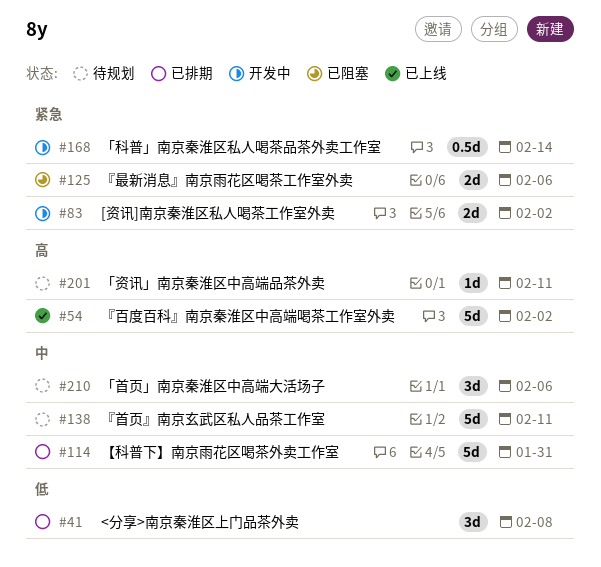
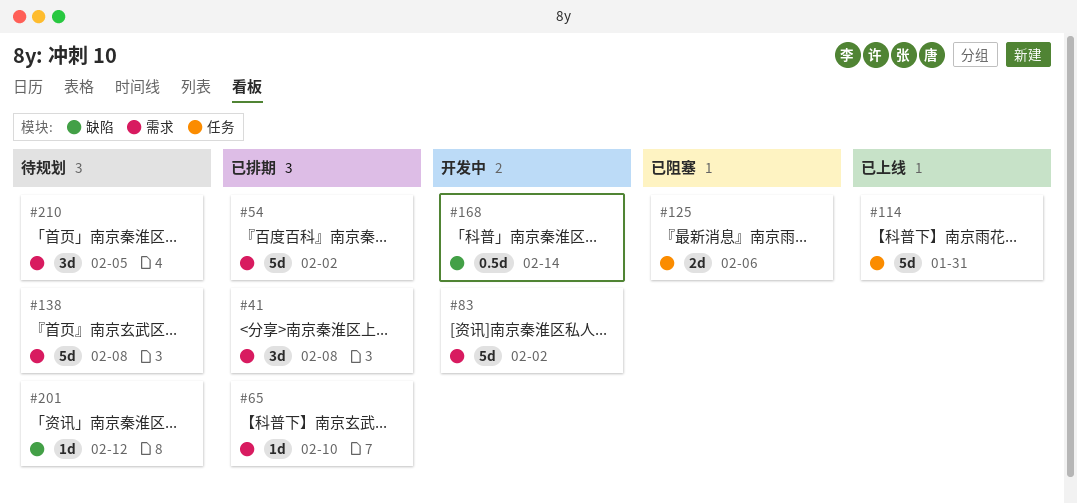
#54, status: 已上线 -> 已排期
#65: none -> present
#83, estimate: 2d -> 5d
#114, status: 已排期 -> 已上线
#138, due: Feb 11 -> Feb 8
#201, due: Feb 11 -> Feb 12
#210, due: Feb 6 -> Feb 5

